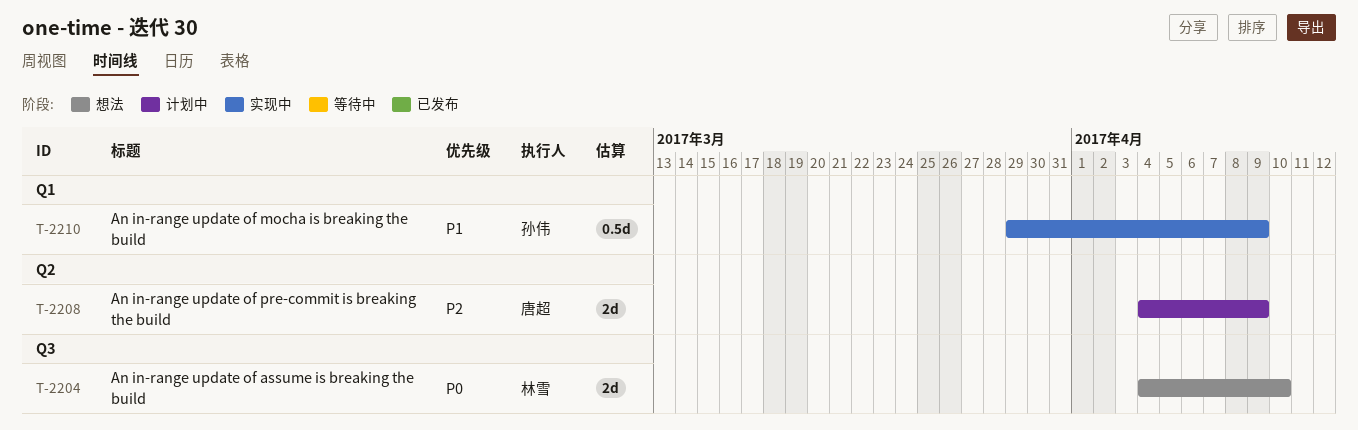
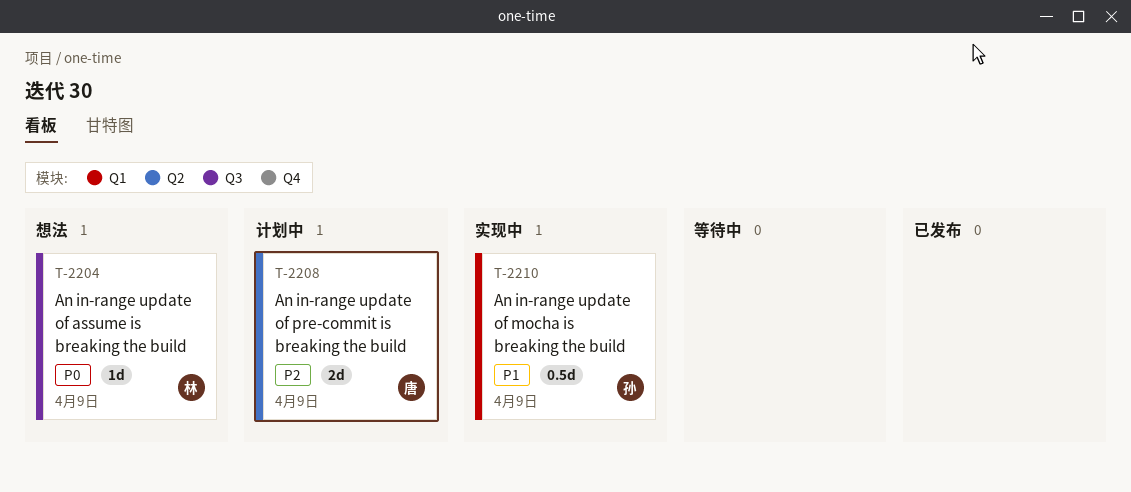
T-2204, estimate: 2d -> 1d
T-2204, due: Apr 10 -> Apr 9

